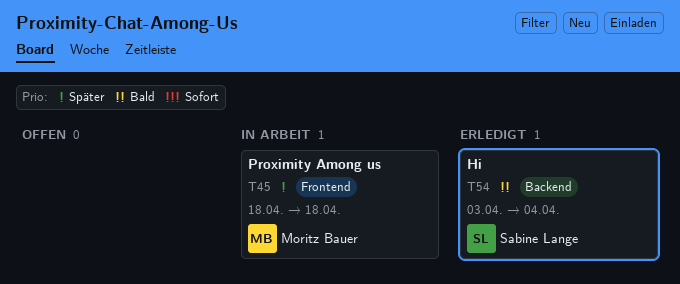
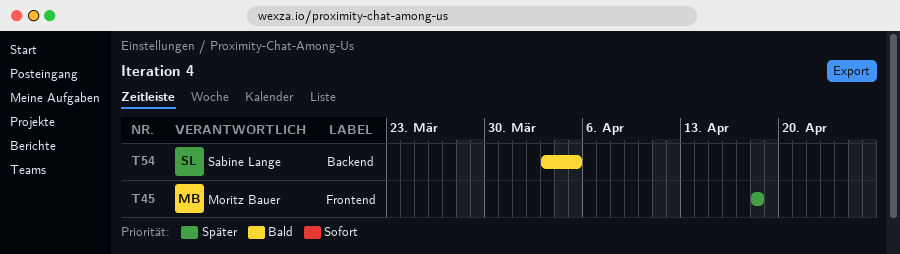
T54, due: Apr 4 -> Apr 5

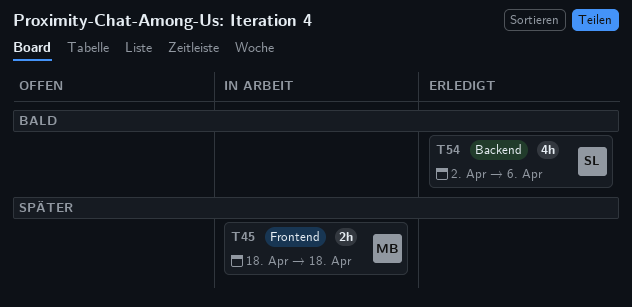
T54, start: Apr 3 -> Apr 2
T54, due: Apr 5 -> Apr 6

